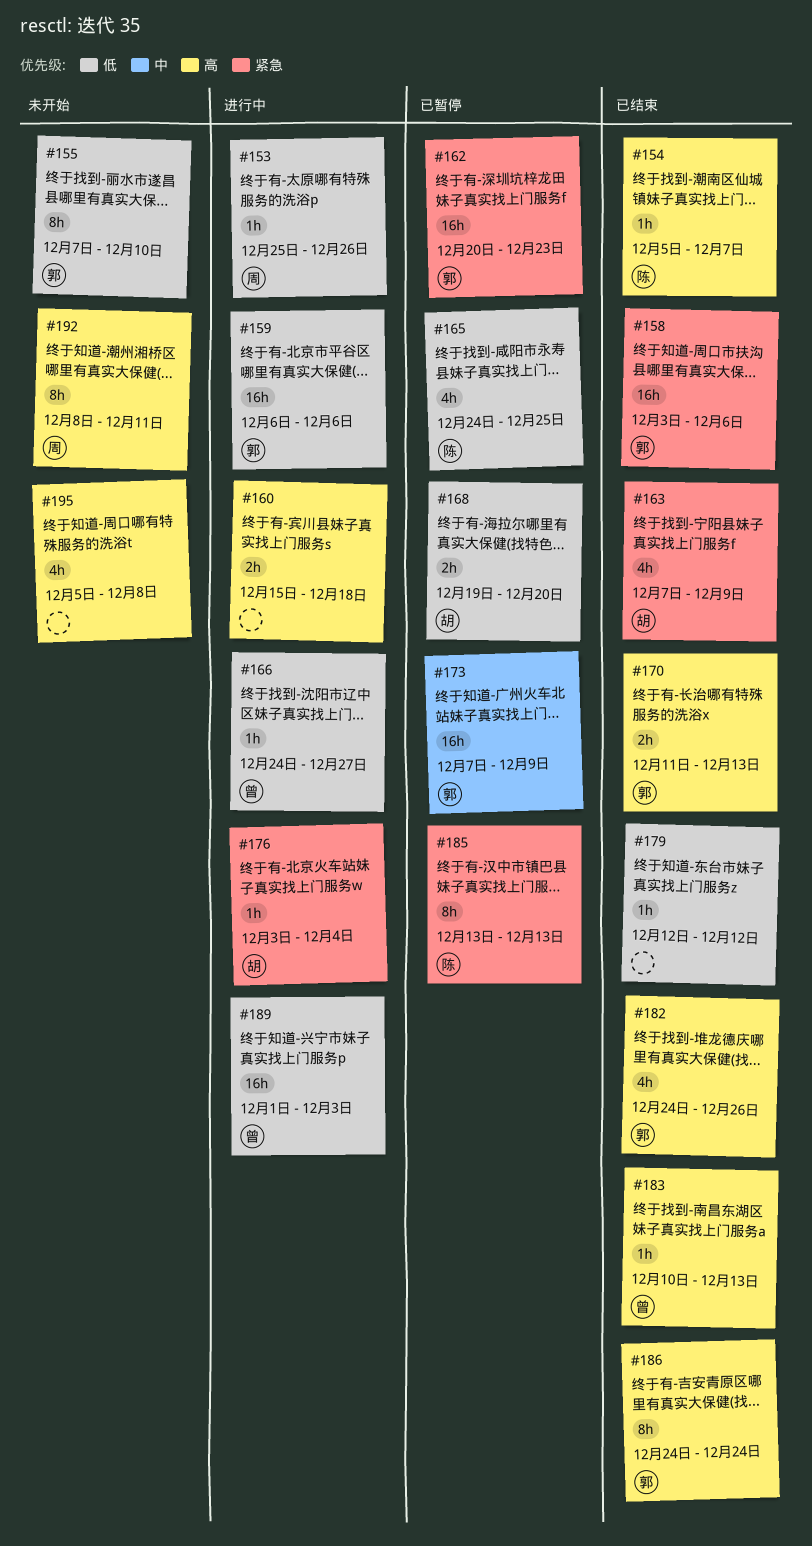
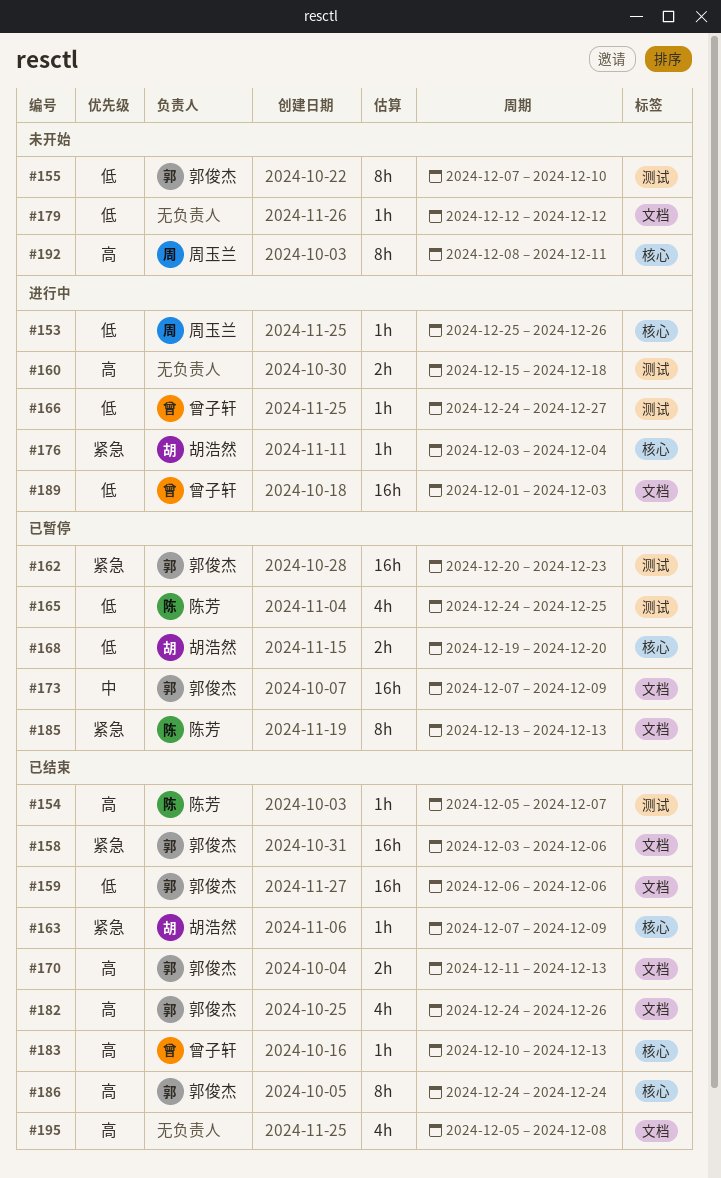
#159, status: 进行中 -> 已结束
#163, estimate: 4h -> 1h
#179, status: 已结束 -> 未开始
#195, status: 未开始 -> 已结束

